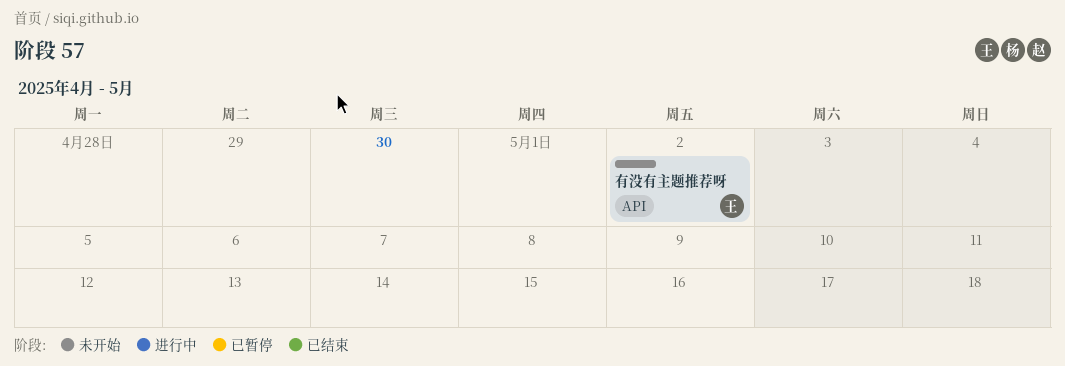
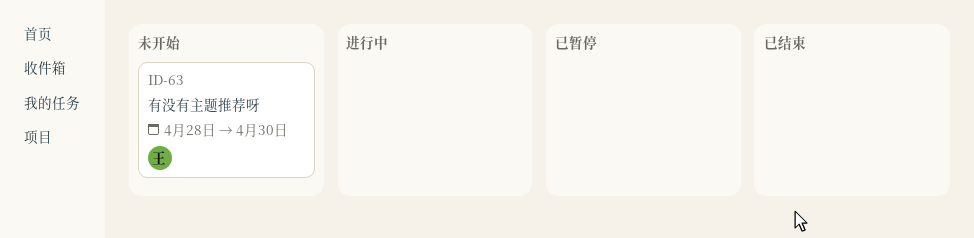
有没有主题推荐呀, due: May 2 -> Apr 30

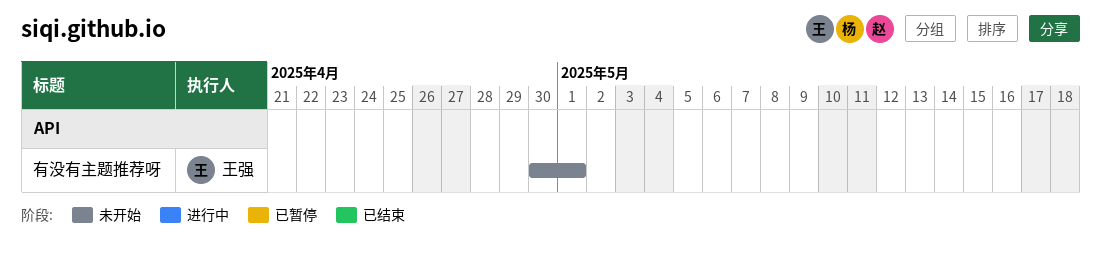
有没有主题推荐呀, start: Apr 28 -> Apr 30
有没有主题推荐呀, due: Apr 30 -> May 1

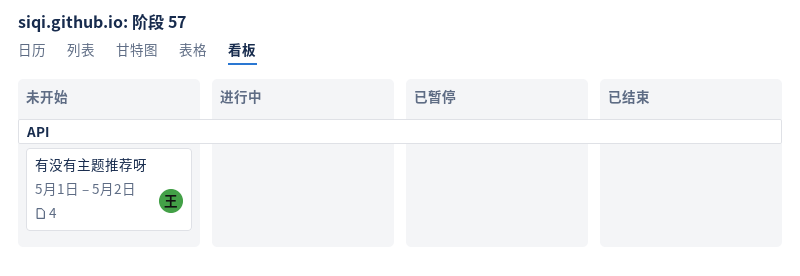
有没有主题推荐呀, start: Apr 30 -> May 1
有没有主题推荐呀, due: May 1 -> May 2

